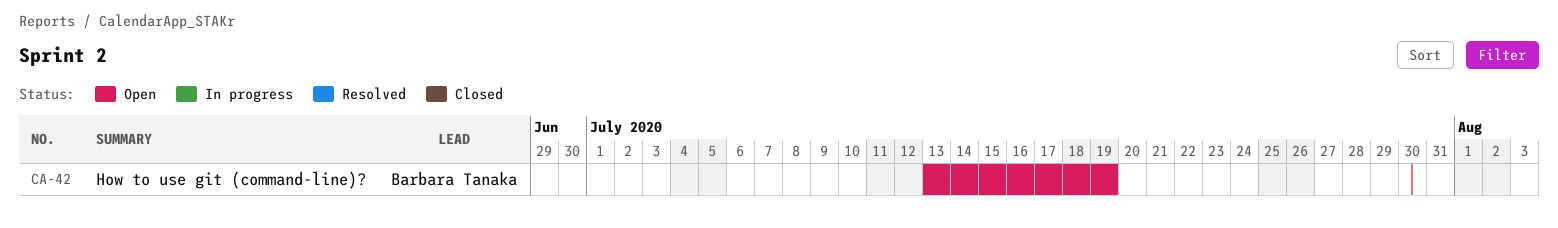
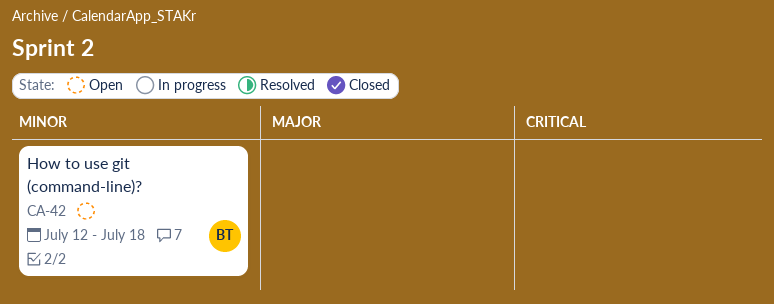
CA-42, start: Jul 13 -> Jul 12
CA-42, due: Jul 19 -> Jul 18

